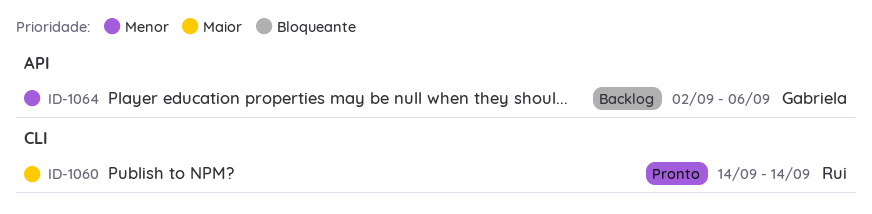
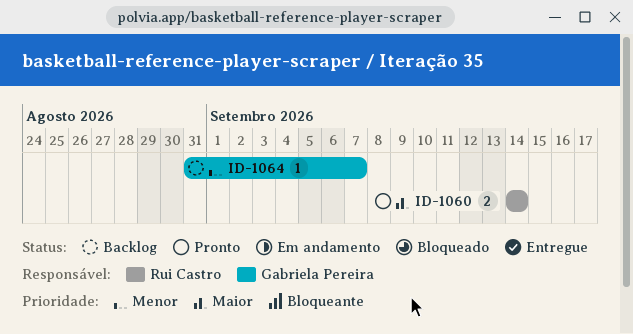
ID-1064, start: Sep 2 -> Aug 31
ID-1064, due: Sep 6 -> Sep 7

